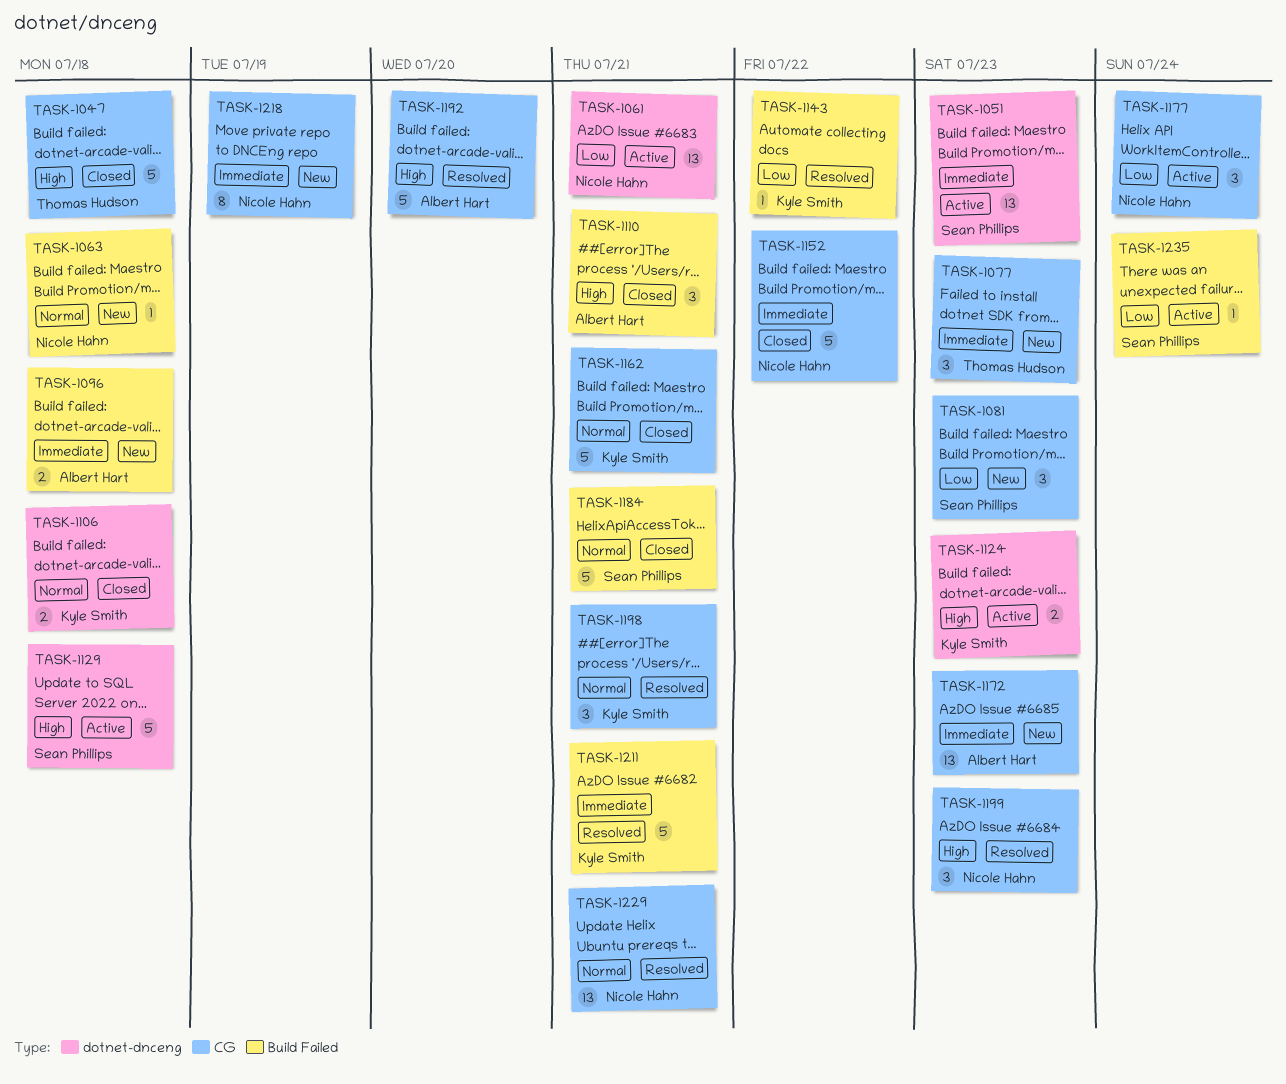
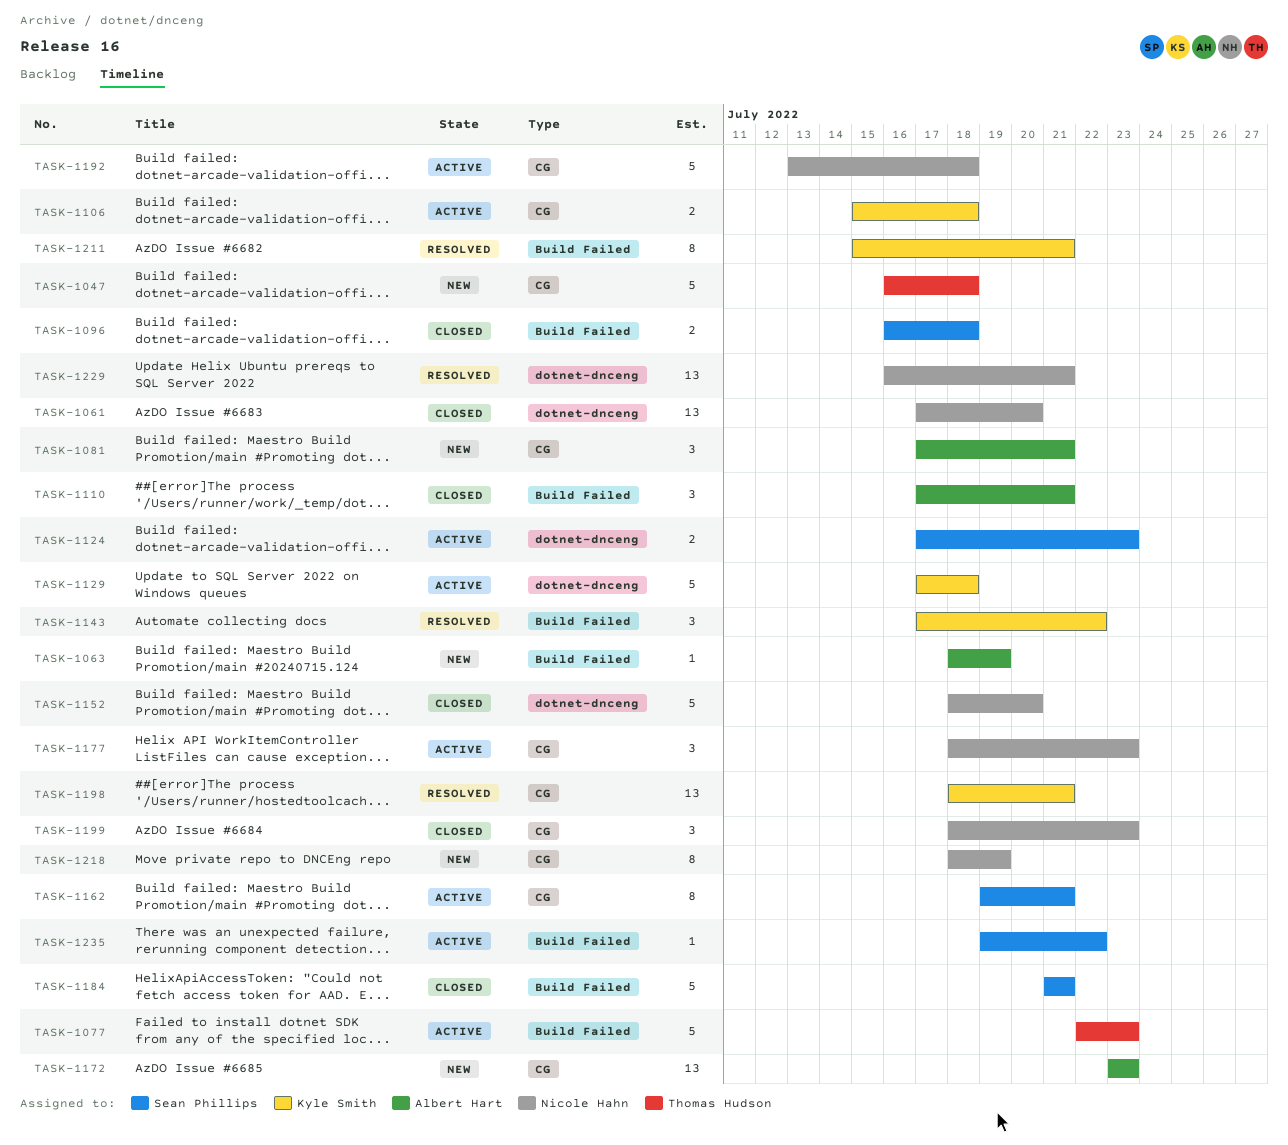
TASK-1047, status: Closed -> New
TASK-1051: present -> none
TASK-1061, status: Active -> Closed
TASK-1061, due: Jul 21 -> Jul 20
TASK-1063, owner: Nicole Hahn -> Albert Hart
TASK-1063, due: Jul 18 -> Jul 19
TASK-1077, status: New -> Active
TASK-1077, label: CG -> Build Failed
TASK-1077, estimate: 3 -> 5
TASK-1081, owner: Sean Phillips -> Albert Hart
TASK-1081, due: Jul 23 -> Jul 21
TASK-1096, status: New -> Closed
TASK-1096, owner: Albert Hart -> Sean Phillips
TASK-1106, status: Closed -> Active
TASK-1106, label: dotnet-dnceng -> CG
TASK-1124, owner: Kyle Smith -> Sean Phillips
TASK-1129, owner: Sean Phillips -> Kyle Smith
TASK-1143, estimate: 1 -> 3
TASK-1152, label: CG -> dotnet-dnceng
TASK-1152, due: Jul 22 -> Jul 20
TASK-1162, status: Closed -> Active
TASK-1162, owner: Kyle Smith -> Sean Phillips
TASK-1162, estimate: 5 -> 8
TASK-1177, due: Jul 24 -> Jul 23
TASK-1192, status: Resolved -> Active
TASK-1192, owner: Albert Hart -> Nicole Hahn
TASK-1192, due: Jul 20 -> Jul 18
TASK-1198, estimate: 3 -> 13
TASK-1199, status: Resolved -> Closed
TASK-1211, estimate: 5 -> 8
TASK-1229, label: CG -> dotnet-dnceng
TASK-1235, due: Jul 24 -> Jul 22

